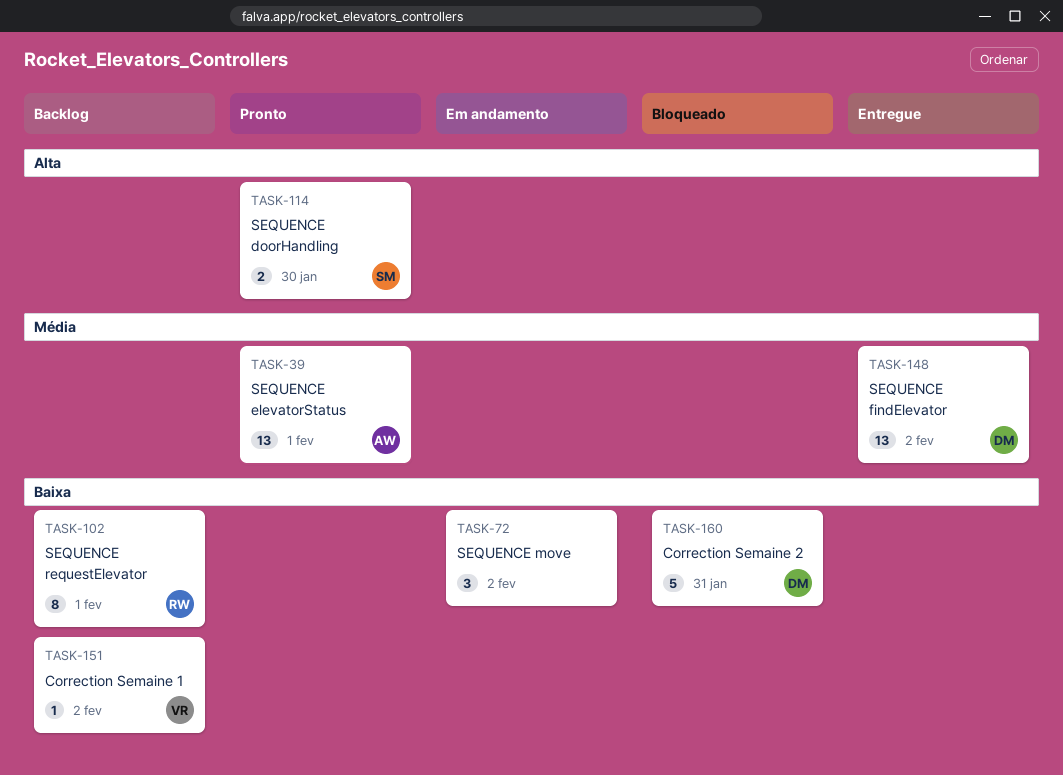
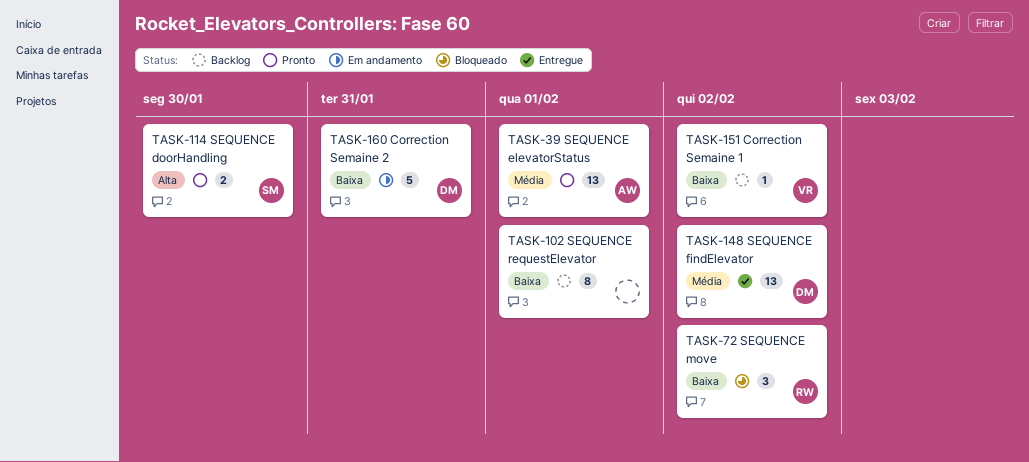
TASK-72, status: Em andamento -> Bloqueado
TASK-72, owner: none -> RW
TASK-102, owner: RW -> none
TASK-160, status: Bloqueado -> Em andamento

